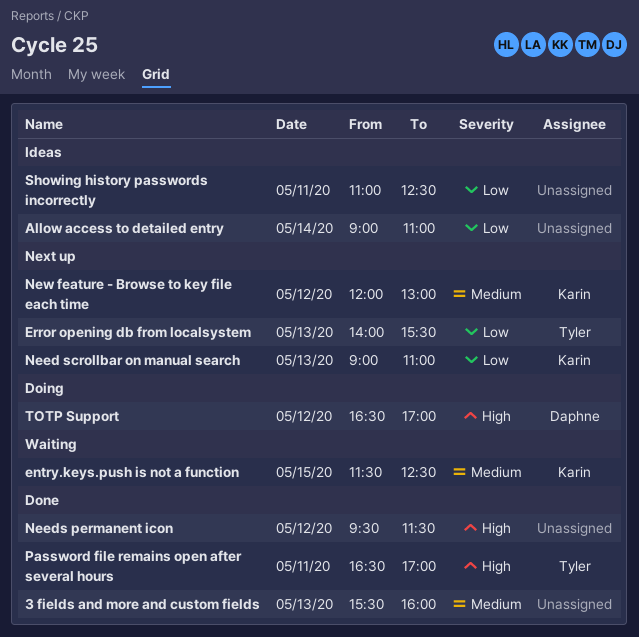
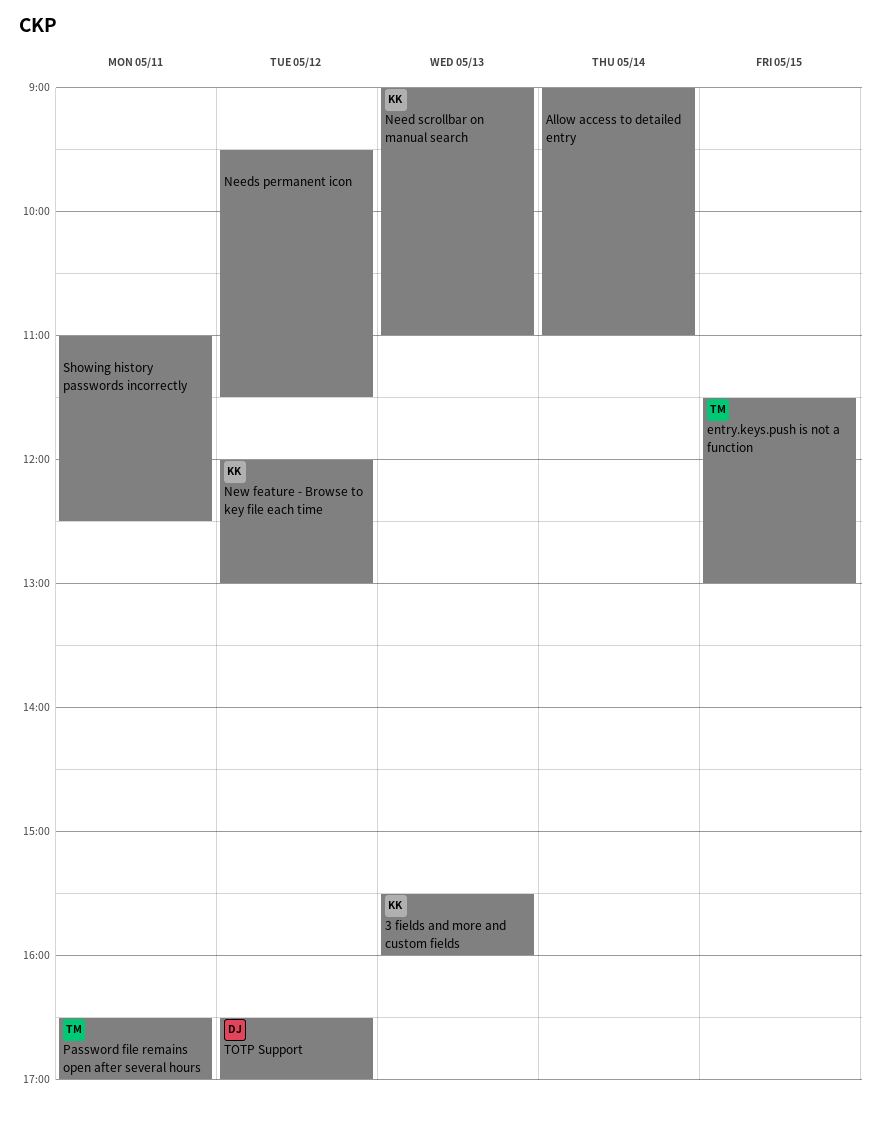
3 fields and more and custom fields, owner: none -> Karin
entry.keys.push is not a function, owner: Karin -> Tyler
entry.keys.push is not a function, ends: 12:30 -> 13:00
Error opening db from localsystem: present -> none

